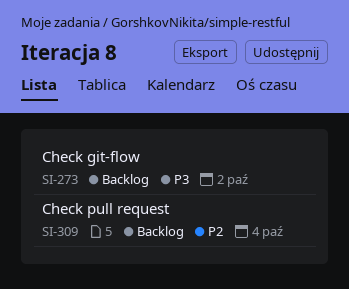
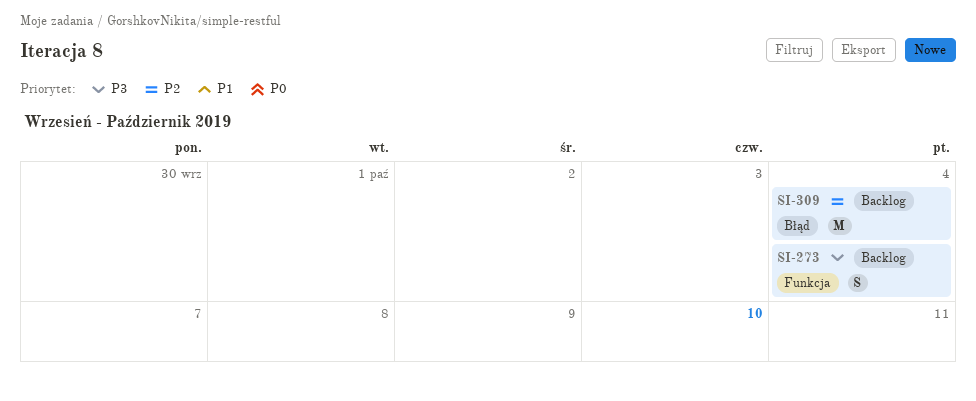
SI-273, due: Oct 2 -> Oct 4

